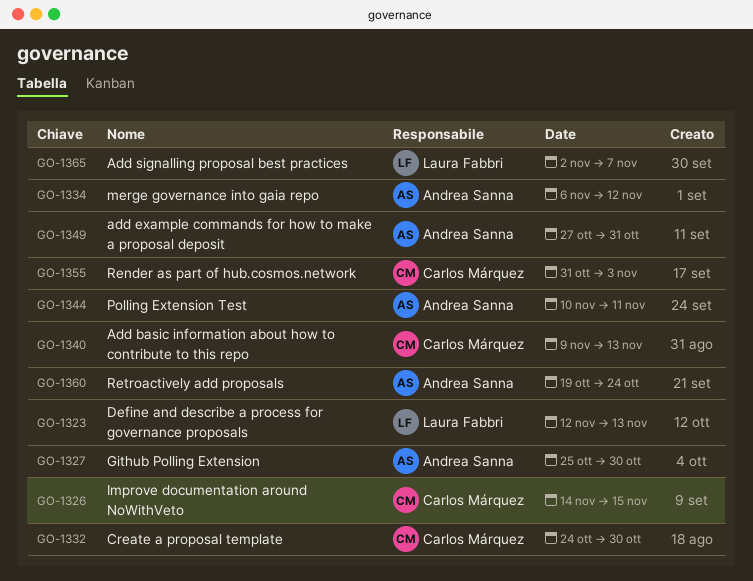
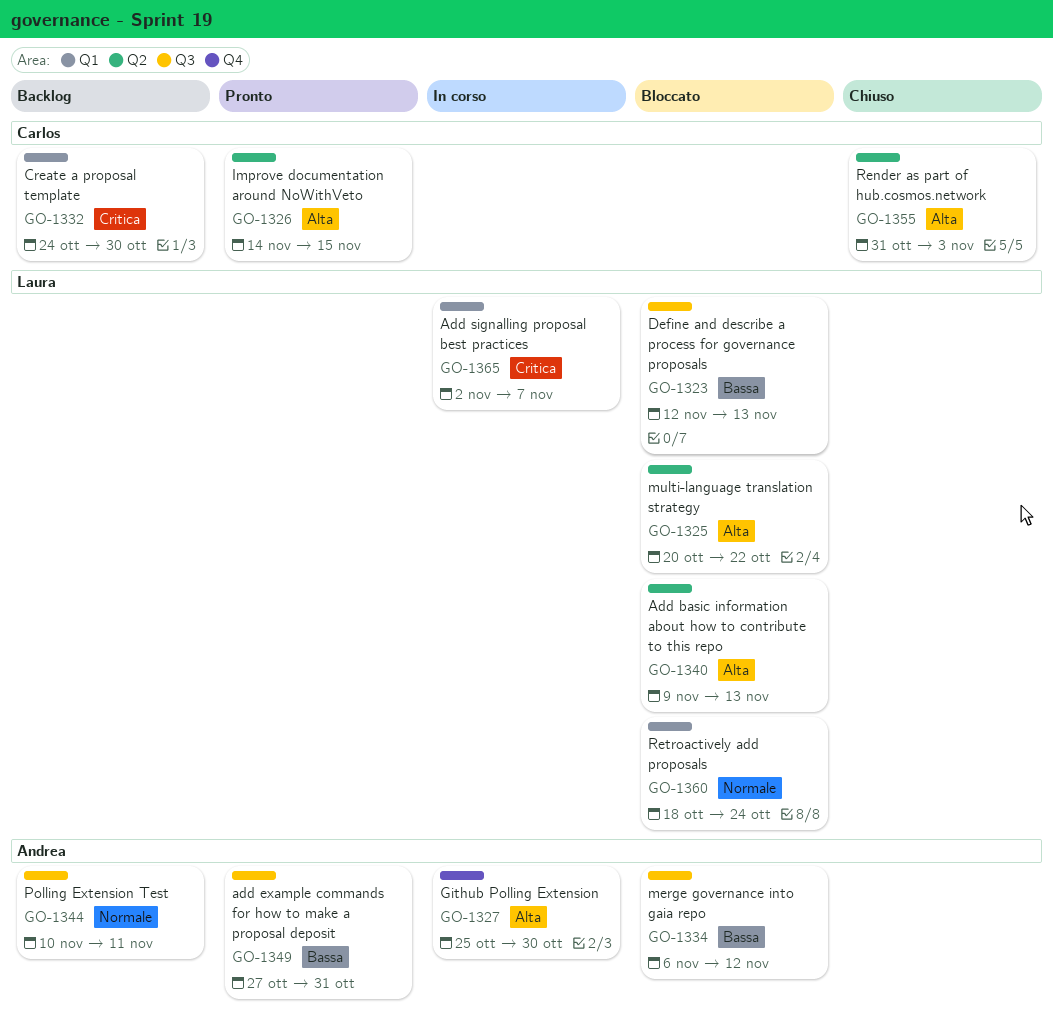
GO-1325: none -> present
GO-1340, owner: Carlos Márquez -> Laura Fabbri
GO-1360, owner: Andrea Sanna -> Laura Fabbri
GO-1360, start: Oct 19 -> Oct 18

